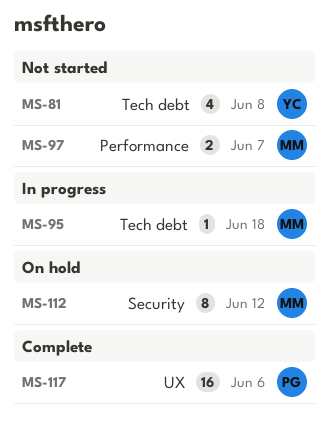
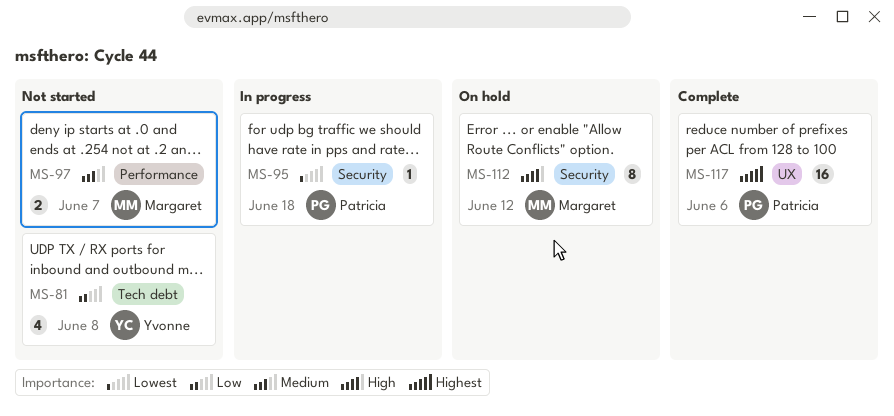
MS-95, owner: Margaret -> Patricia
MS-95, label: Tech debt -> Security

